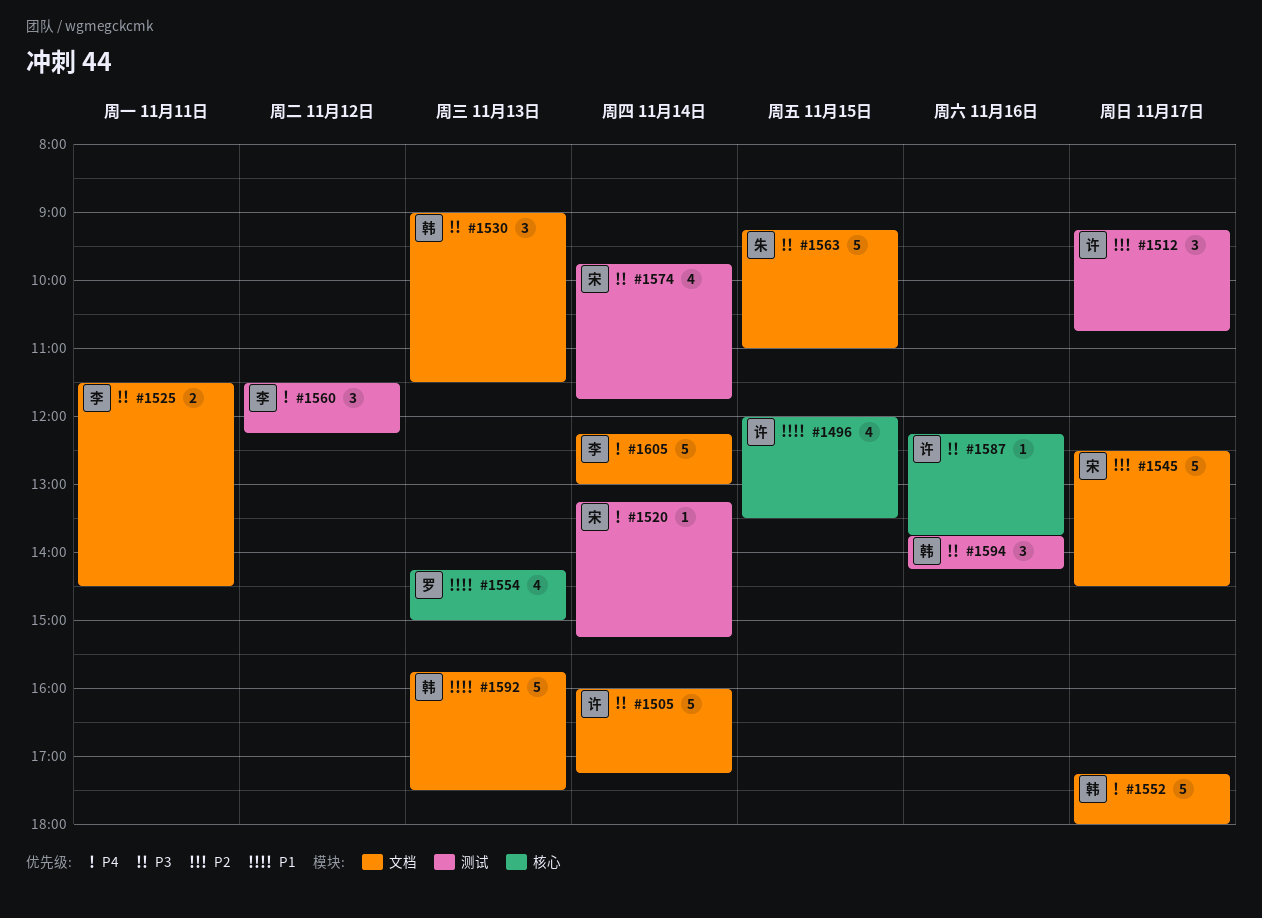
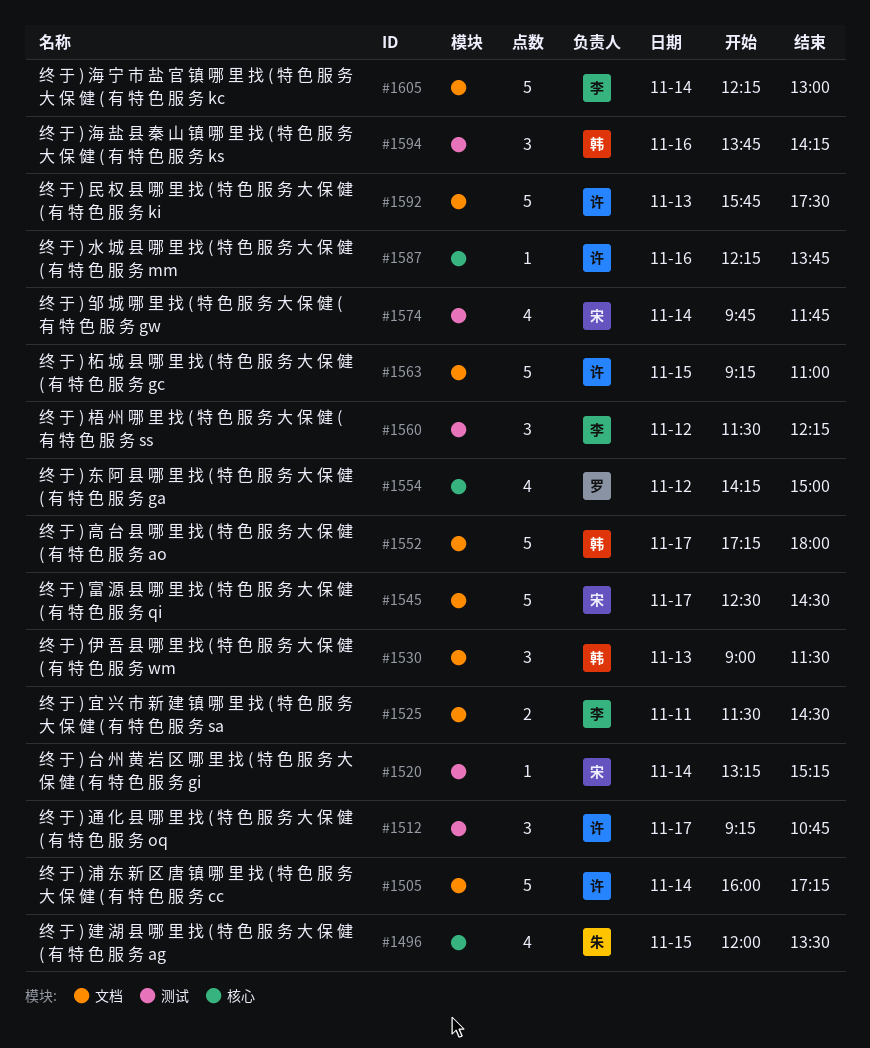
#1496, owner: 许 -> 朱
#1554, day: Nov 13 -> Nov 12
#1563, owner: 朱 -> 许
#1592, owner: 韩 -> 许

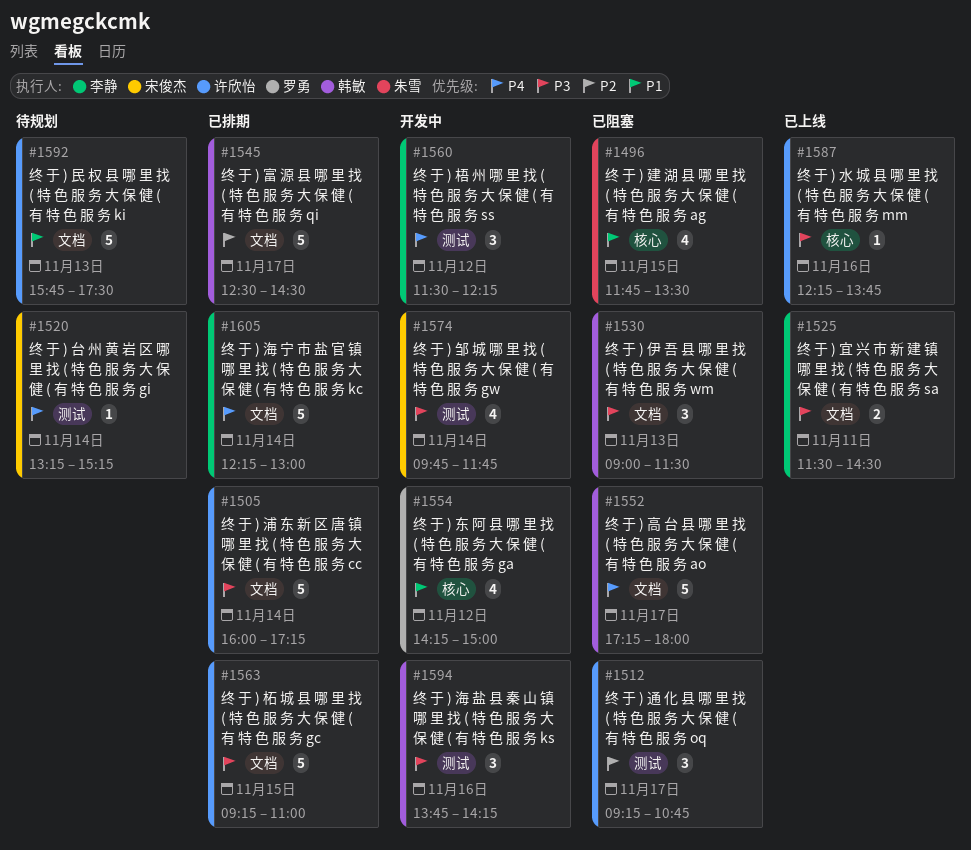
#1496, begins: 12:00 -> 11:45
#1545, owner: 宋俊杰 -> 韩敏

